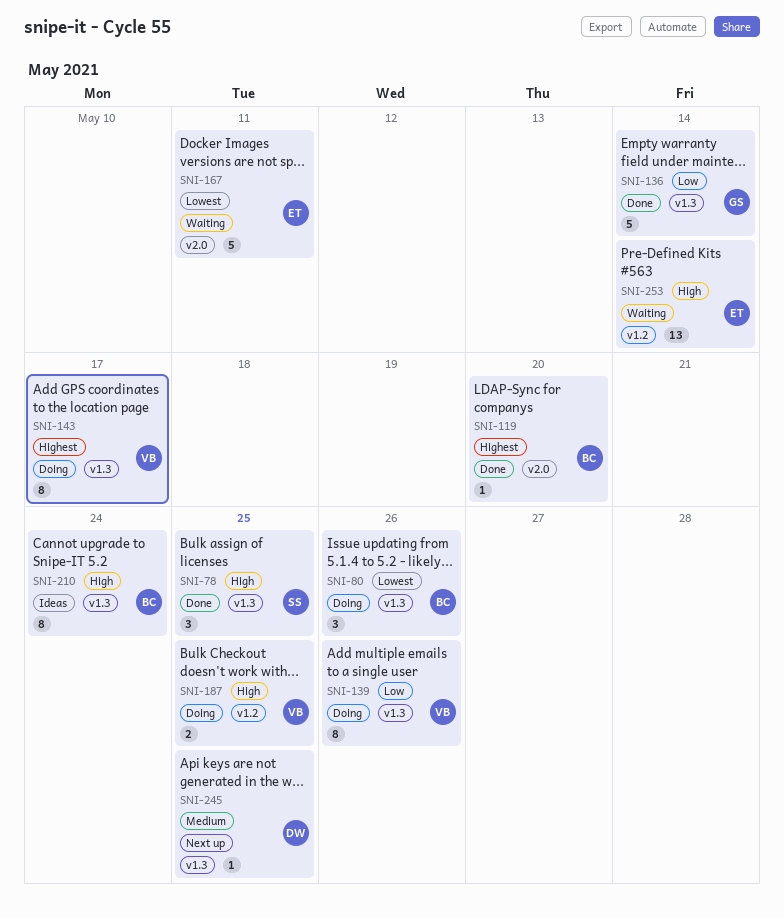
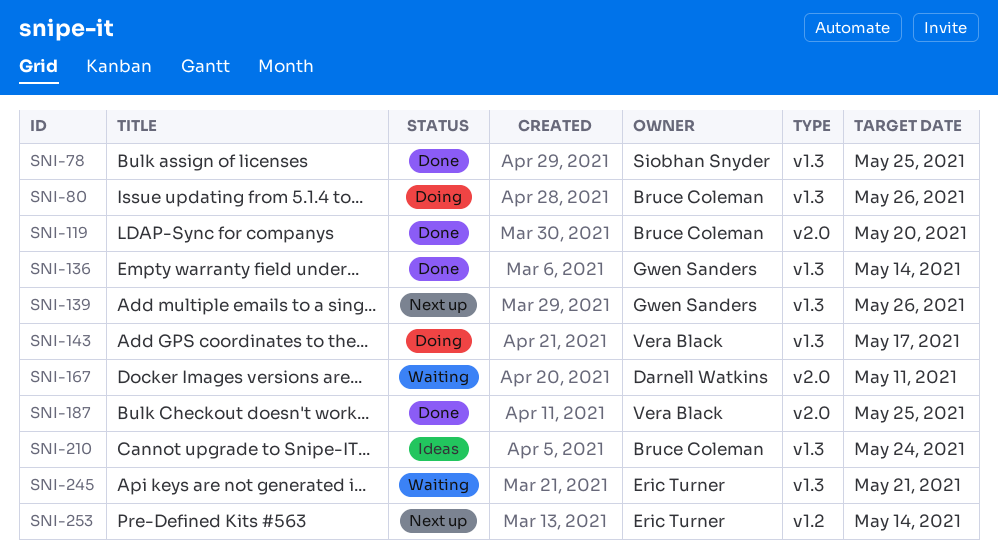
SNI-139, status: Doing -> Next up
SNI-139, owner: Vera Black -> Gwen Sanders
SNI-167, owner: Eric Turner -> Darnell Watkins
SNI-187, status: Doing -> Done
SNI-187, label: v1.2 -> v2.0
SNI-245, status: Next up -> Waiting
SNI-245, owner: Darnell Watkins -> Eric Turner
SNI-245, due: May 25 -> May 21
SNI-253, status: Waiting -> Next up

